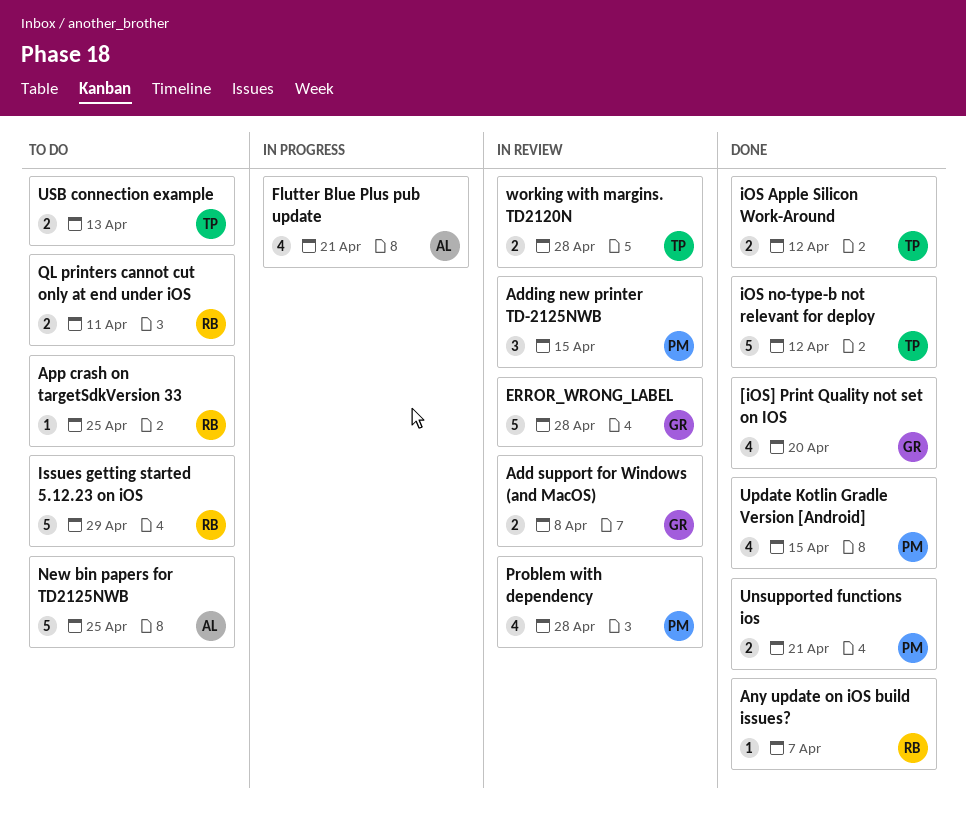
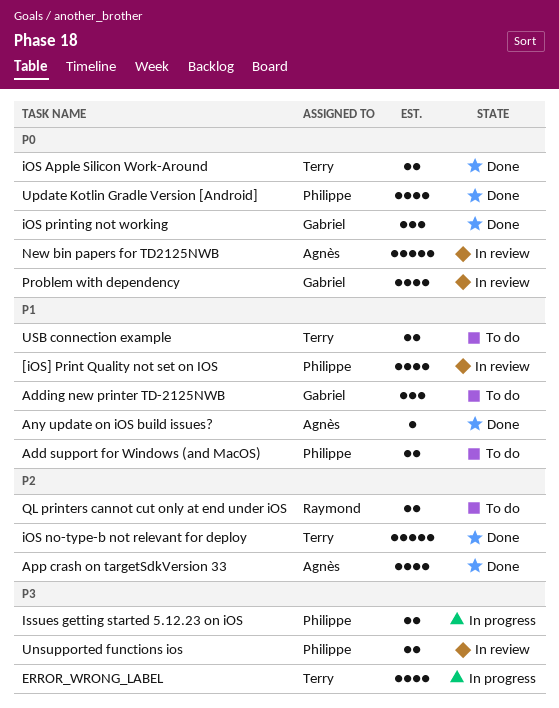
[iOS] Print Quality not set on IOS, status: Done -> In review
[iOS] Print Quality not set on IOS, owner: Gabriel -> Philippe
Add support for Windows (and MacOS), status: In review -> To do
Add support for Windows (and MacOS), owner: Gabriel -> Philippe
Adding new printer TD-2125NWB, status: In review -> To do
Adding new printer TD-2125NWB, owner: Philippe -> Gabriel
Any update on iOS build issues?, owner: Raymond -> Agnès
App crash on targetSdkVersion 33, status: To do -> Done
App crash on targetSdkVersion 33, owner: Raymond -> Agnès
App crash on targetSdkVersion 33, estimate: 1 -> 4
ERROR_WRONG_LABEL, status: In review -> In progress
ERROR_WRONG_LABEL, owner: Gabriel -> Terry
ERROR_WRONG_LABEL, estimate: 5 -> 4
Flutter Blue Plus pub update: present -> none
iOS printing not working: none -> present
Issues getting started 5.12.23 on iOS, status: To do -> In progress
Issues getting started 5.12.23 on iOS, owner: Raymond -> Philippe
Issues getting started 5.12.23 on iOS, estimate: 5 -> 2
New bin papers for TD2125NWB, status: To do -> In review
Problem with dependency, owner: Philippe -> Gabriel
Unsupported functions ios, status: Done -> In review
working with margins. TD2120N: present -> none

